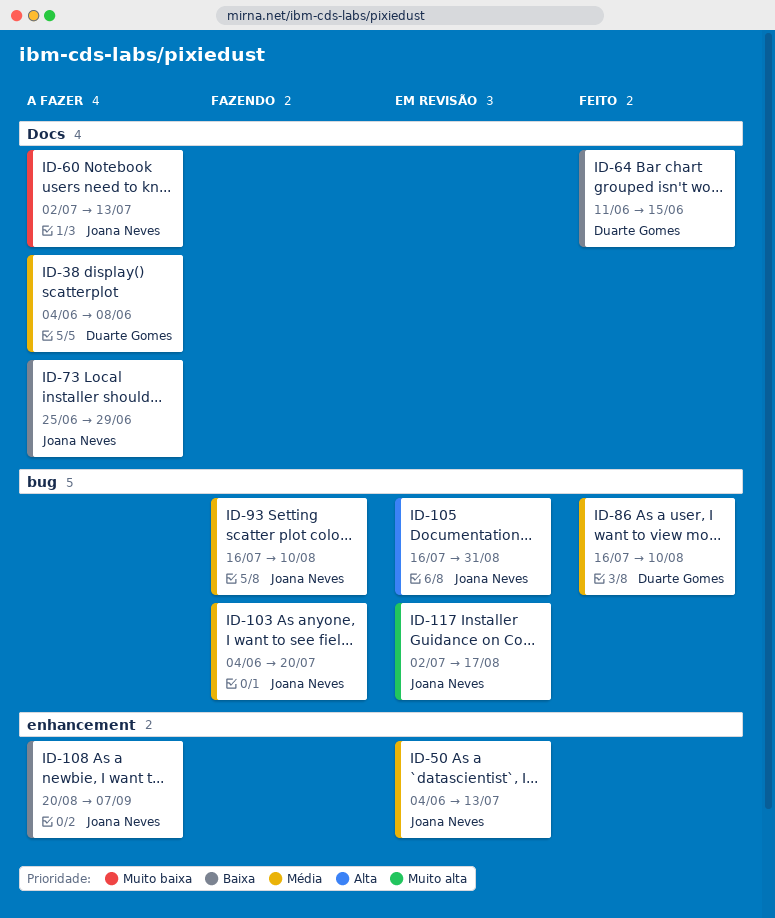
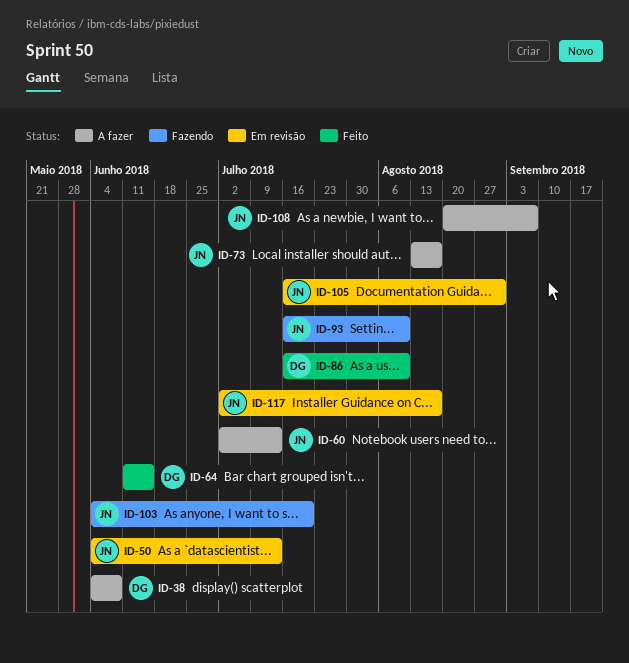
ID-73, start: Jun 25 -> Aug 13
ID-73, due: Jun 29 -> Aug 17

